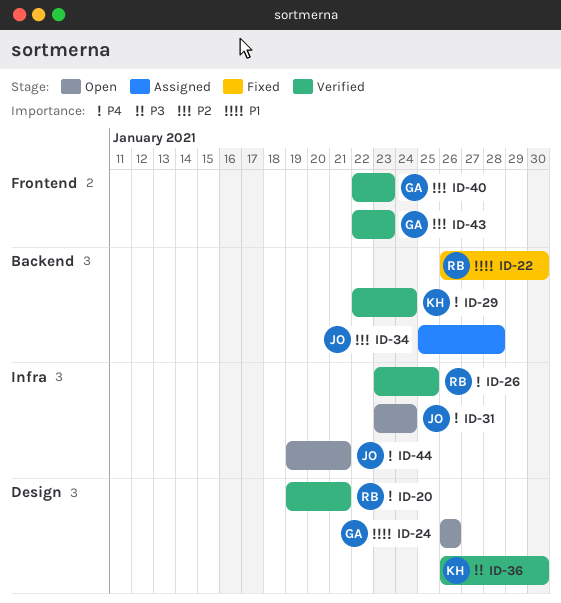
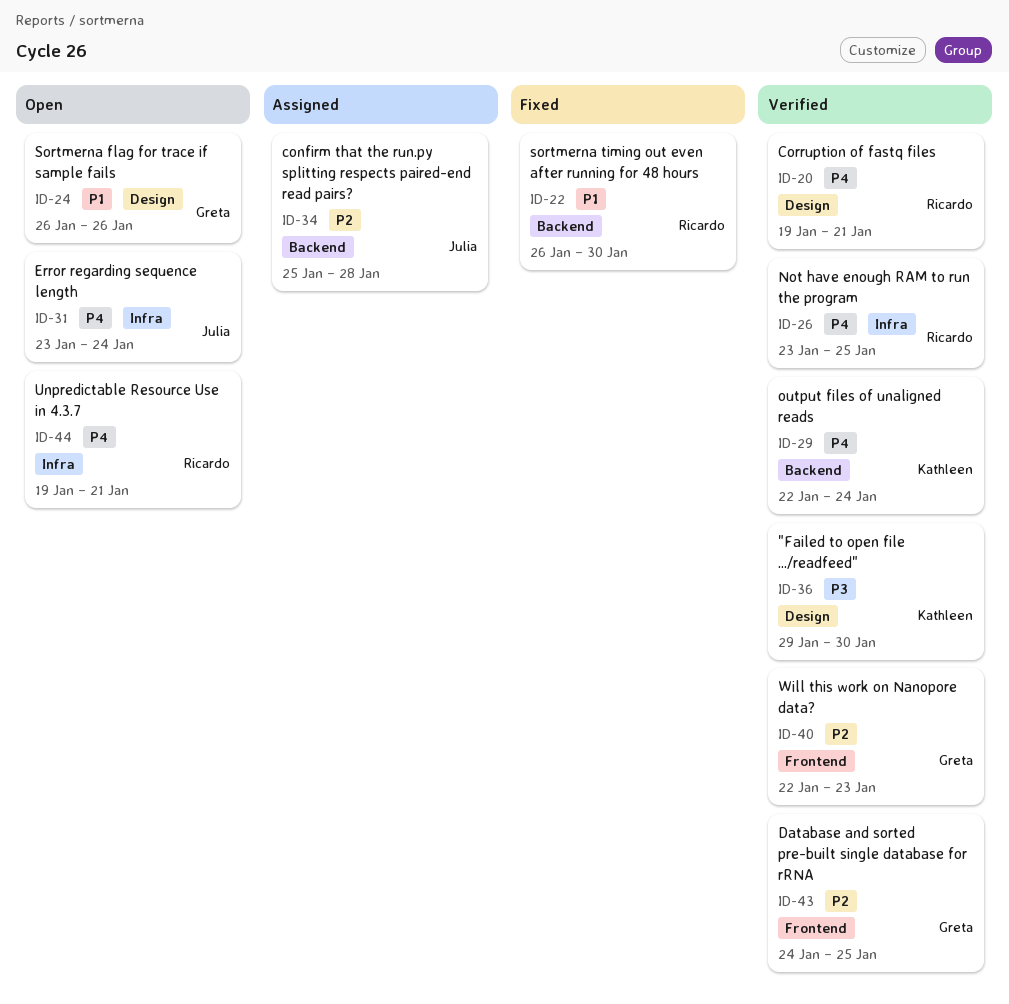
ID-36, start: Jan 26 -> Jan 29
ID-43, start: Jan 22 -> Jan 24
ID-43, due: Jan 23 -> Jan 25
ID-44, owner: Julia -> Ricardo

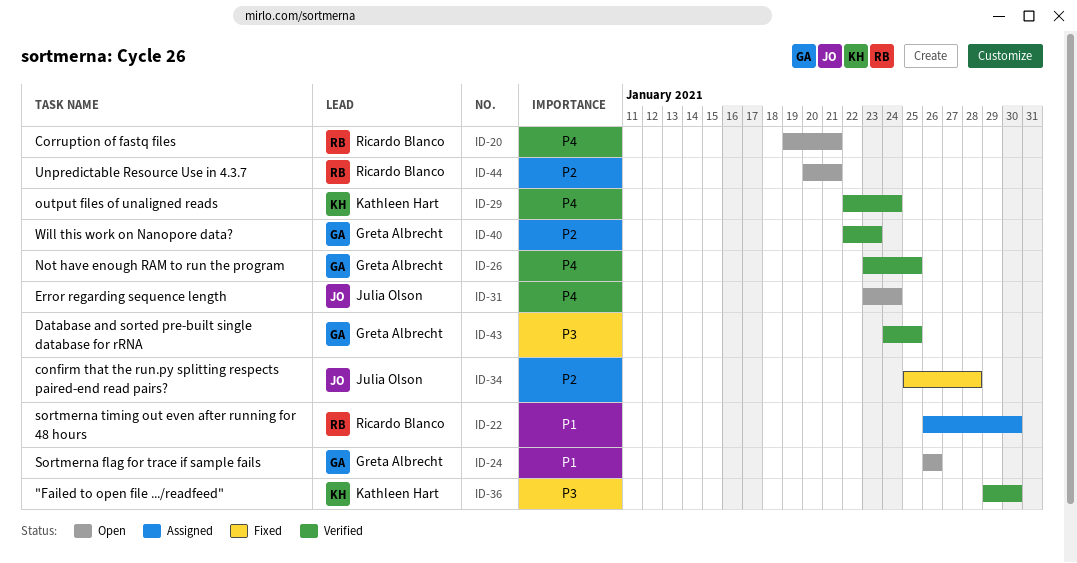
ID-20, status: Verified -> Open
ID-22, status: Fixed -> Assigned
ID-26, owner: Ricardo Blanco -> Greta Albrecht
ID-34, status: Assigned -> Fixed
ID-43, priority: P2 -> P3
ID-44, priority: P4 -> P2
ID-44, start: Jan 19 -> Jan 20

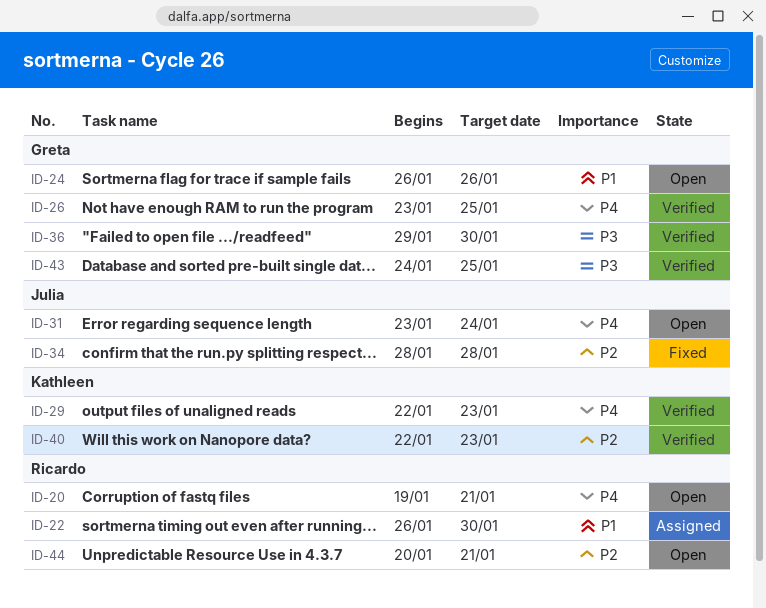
ID-29, due: Jan 24 -> Jan 23
ID-34, start: Jan 25 -> Jan 28
ID-36, owner: Kathleen Hart -> Greta Albrecht
ID-40, owner: Greta Albrecht -> Kathleen Hart

